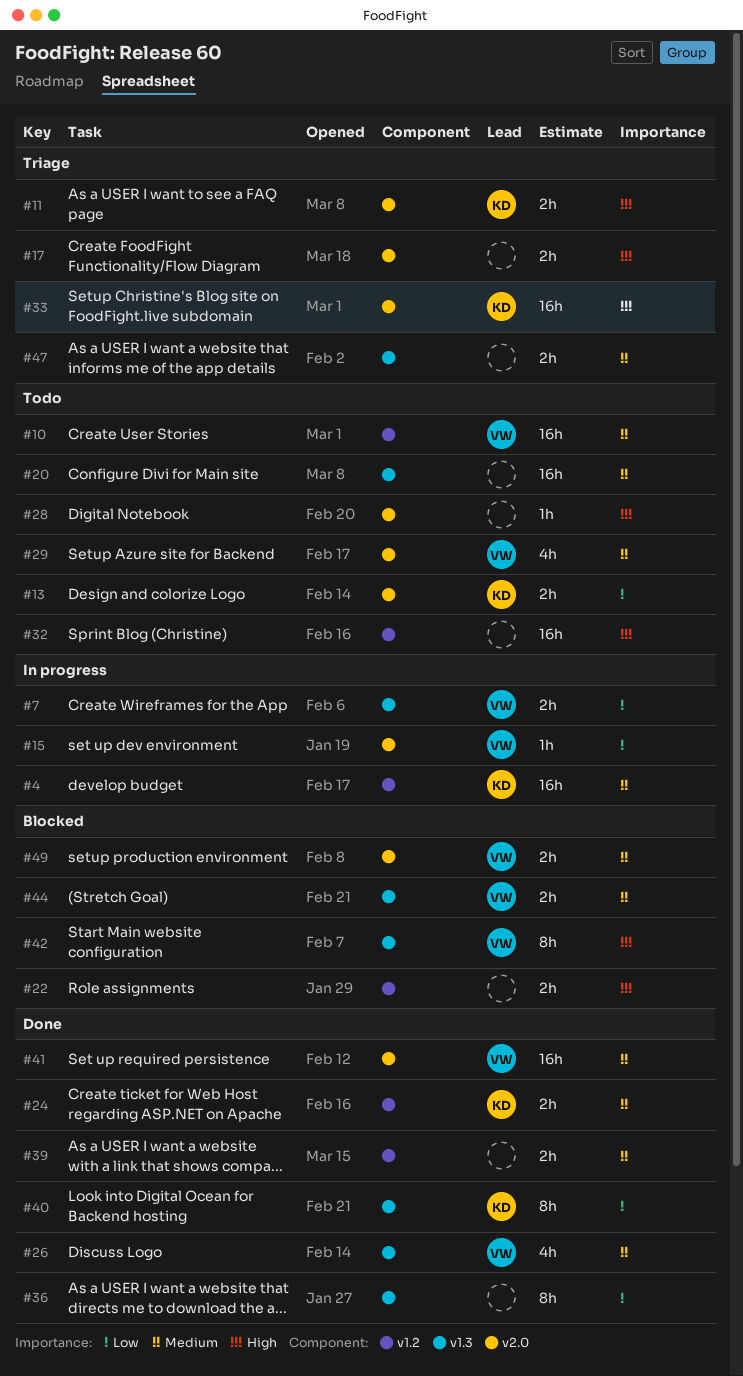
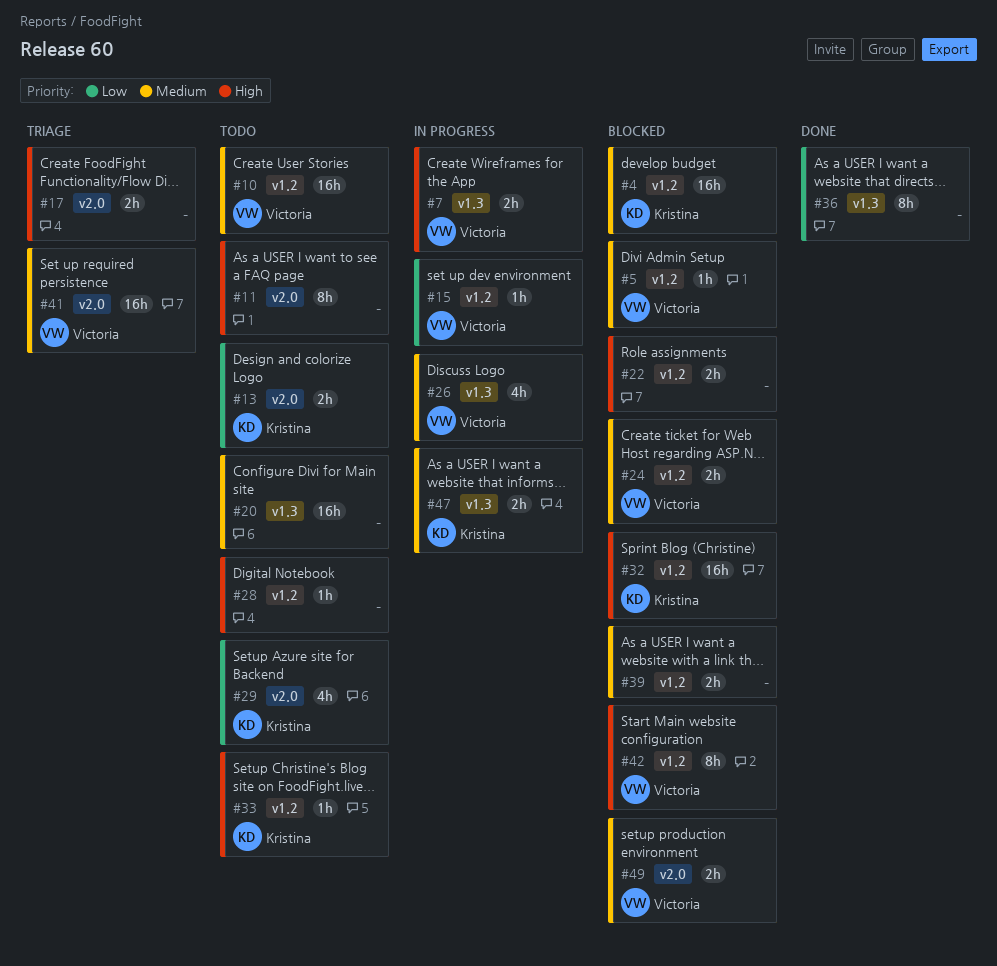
#4, status: In progress -> Blocked
#5: none -> present
#7, priority: Low -> High
#11, status: Triage -> Todo
#11, owner: Kristina -> none
#11, estimate: 2h -> 8h
#15, label: v2.0 -> v1.2
#24, status: Done -> Blocked
#24, owner: Kristina -> Victoria
#26, status: Done -> In progress
#28, label: v2.0 -> v1.2
#29, owner: Victoria -> Kristina
#29, priority: Medium -> Low
#32, status: Todo -> Blocked
#32, owner: none -> Kristina
#33, status: Triage -> Todo
#33, label: v2.0 -> v1.2
#33, estimate: 16h -> 1h
#39, status: Done -> Blocked
#40: present -> none
#41, status: Done -> Triage
#42, label: v1.3 -> v1.2
#44: present -> none
#47, status: Triage -> In progress
#47, owner: none -> Kristina

